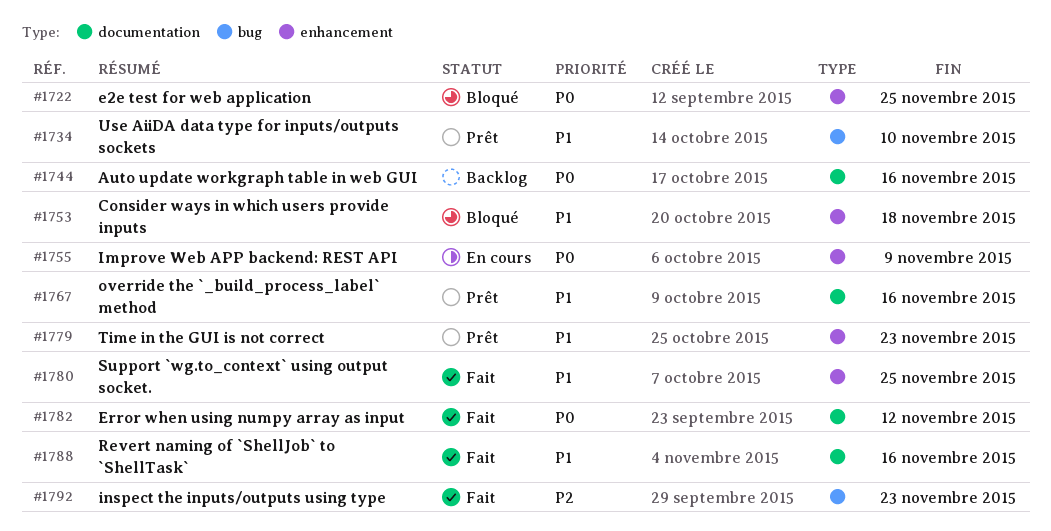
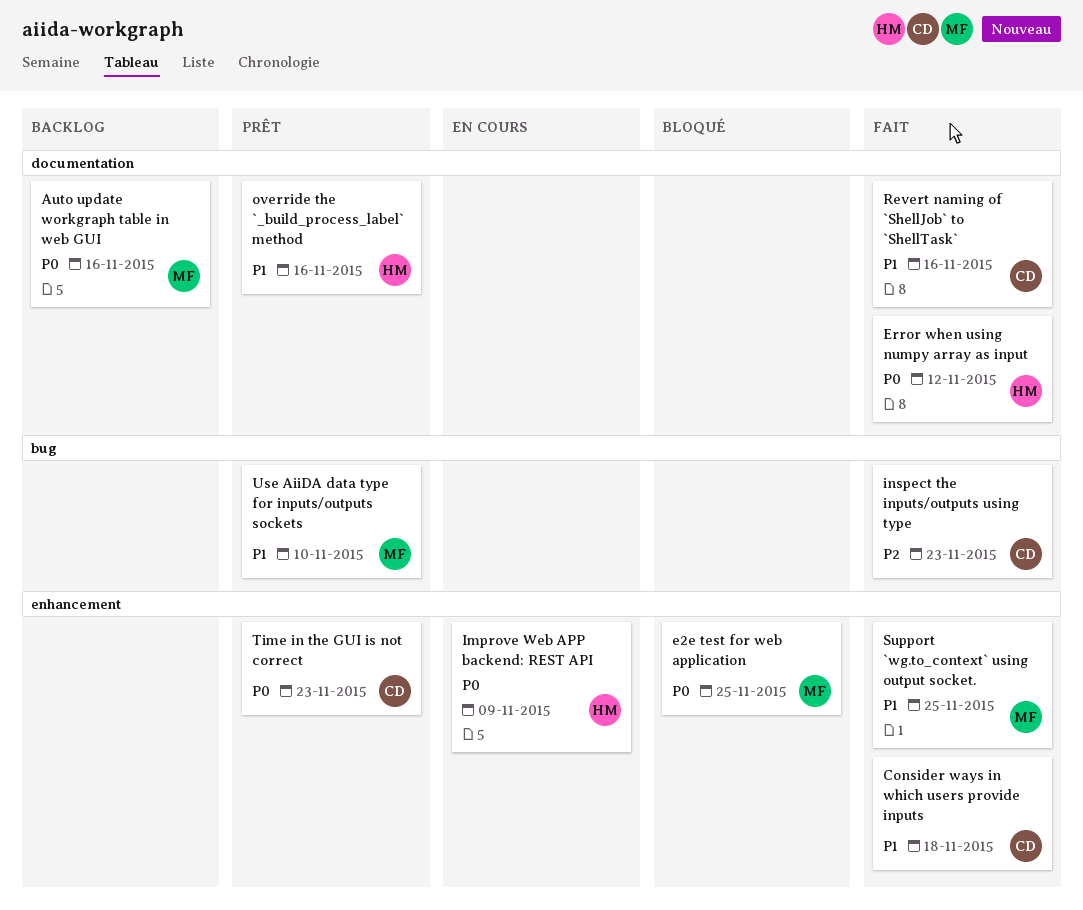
Consider ways in which users provide inputs, status: Bloqué -> Fait
Time in the GUI is not correct, priority: P1 -> P0

